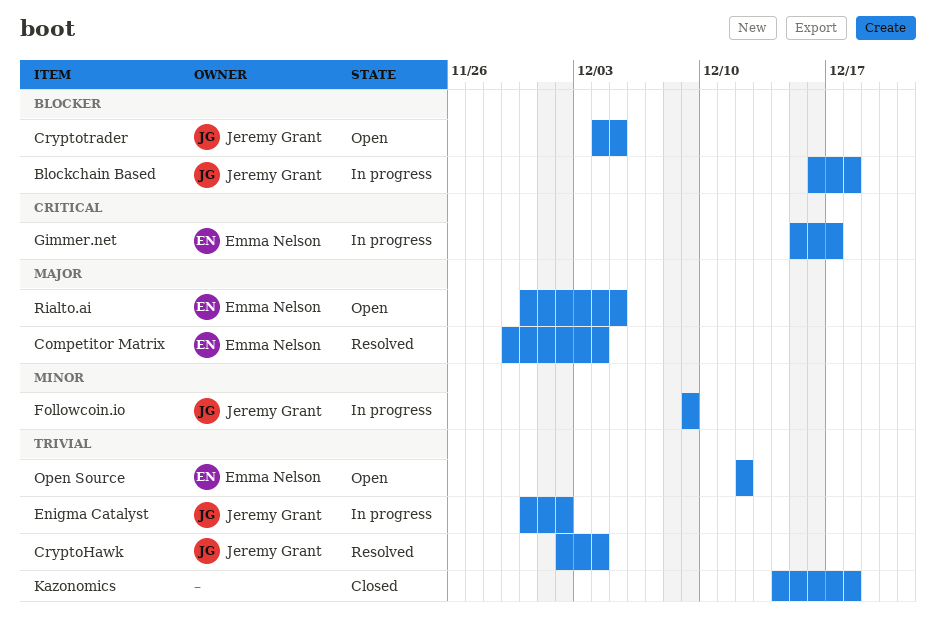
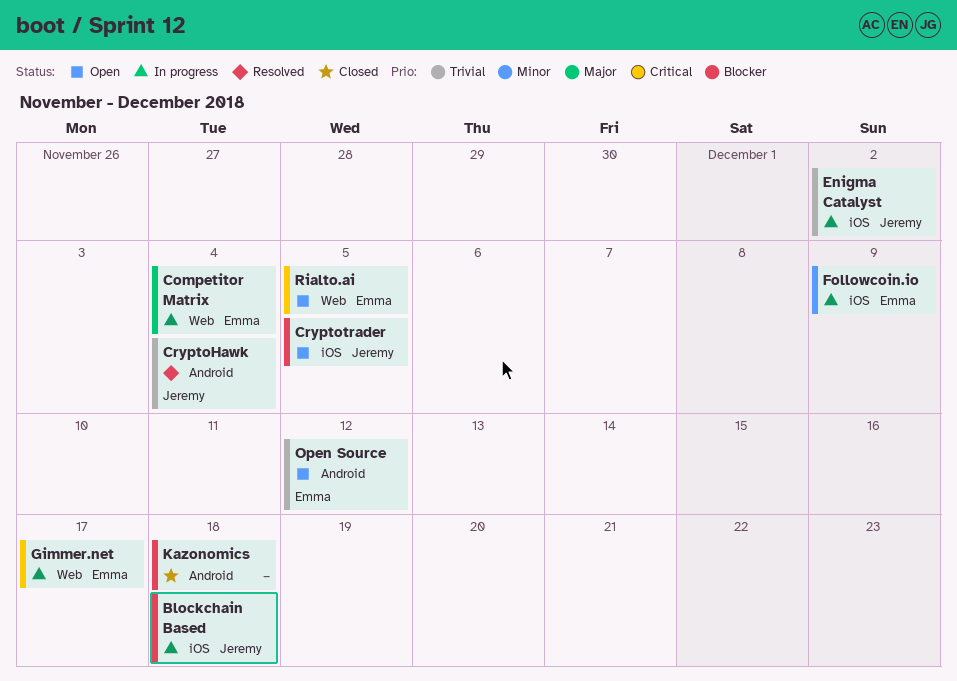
Competitor Matrix, status: Resolved -> In progress
Followcoin.io, owner: Jeremy Grant -> Emma Nelson
Kazonomics, priority: Trivial -> Blocker
Rialto.ai, priority: Major -> Critical

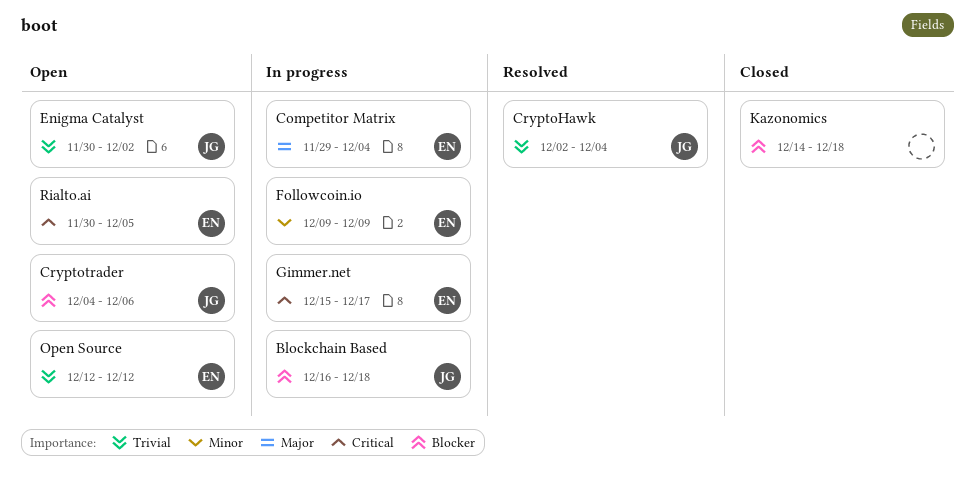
Cryptotrader, due: Dec 5 -> Dec 6
Enigma Catalyst, status: In progress -> Open

